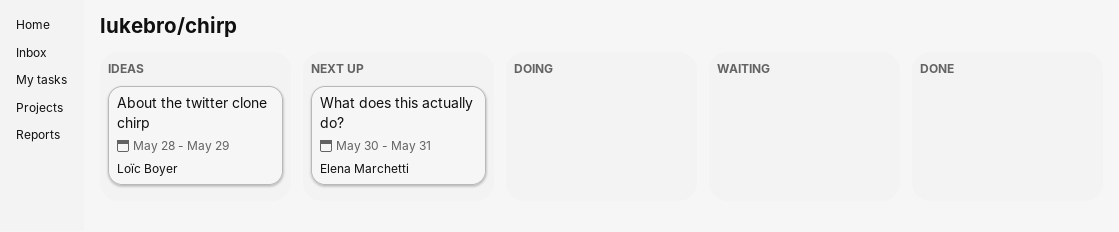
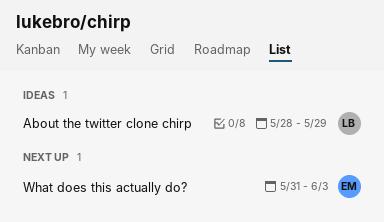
What does this actually do?, start: May 30 -> May 31
What does this actually do?, due: May 31 -> Jun 3

